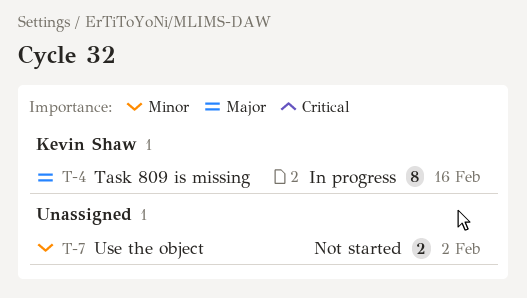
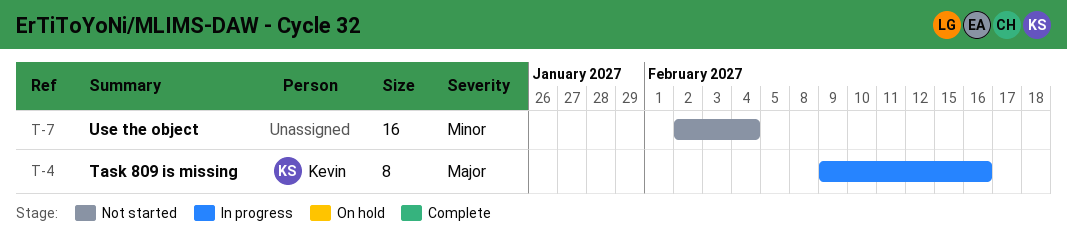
T-7, estimate: 2 -> 16
T-7, due: Feb 2 -> Feb 4

